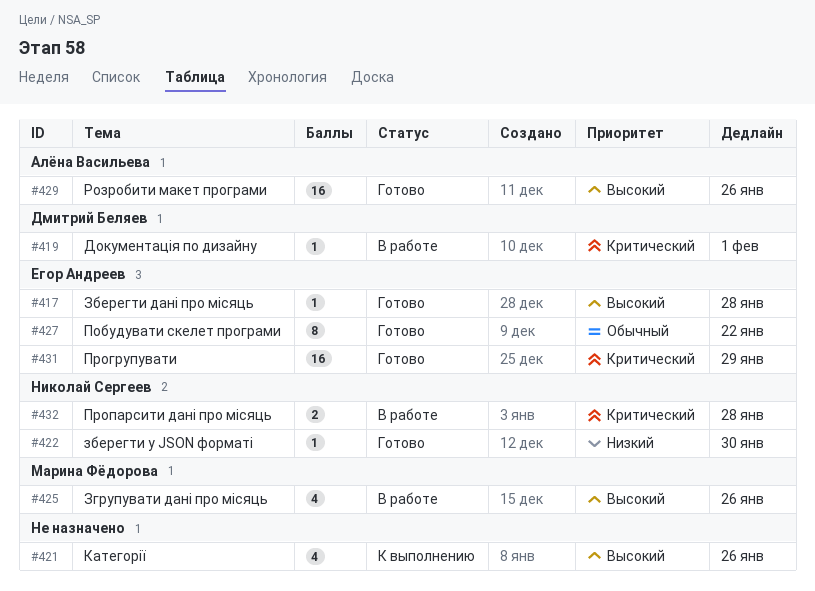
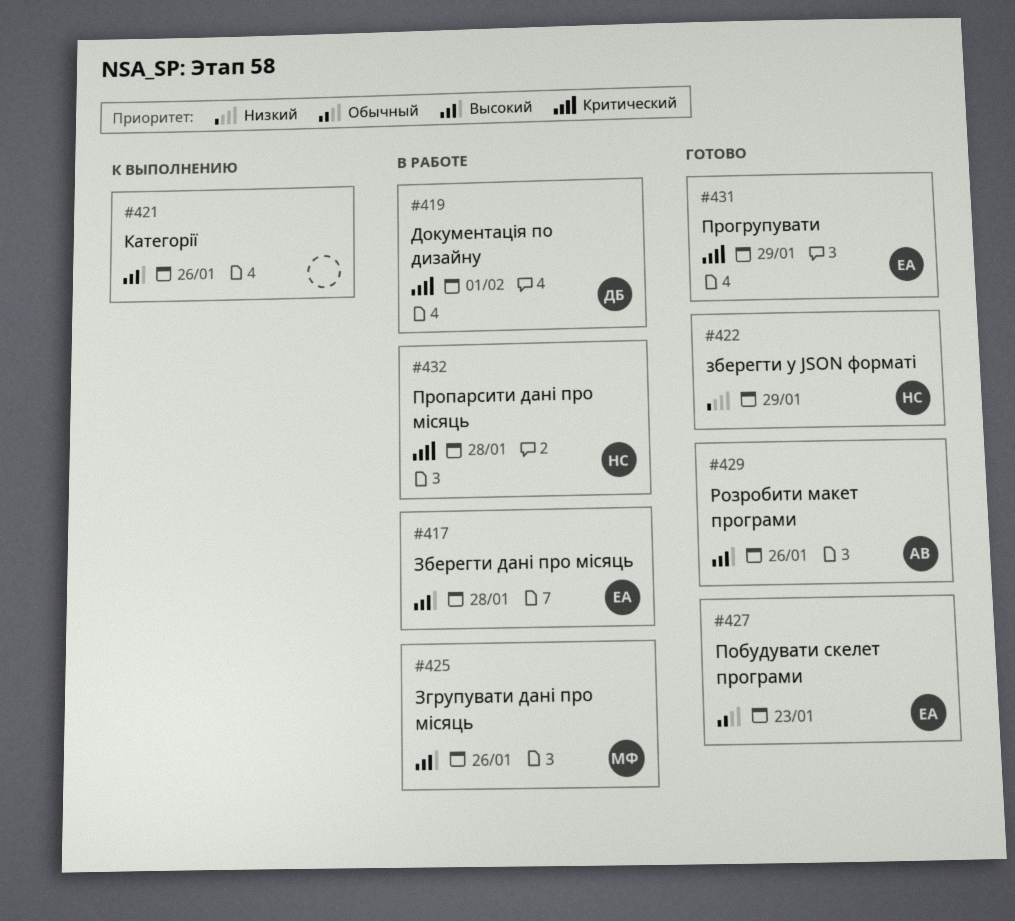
#417, status: Готово -> В работе
#422, due: Jan 30 -> Jan 29
#427, due: Jan 22 -> Jan 23

